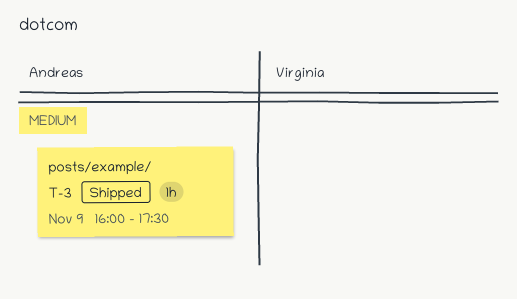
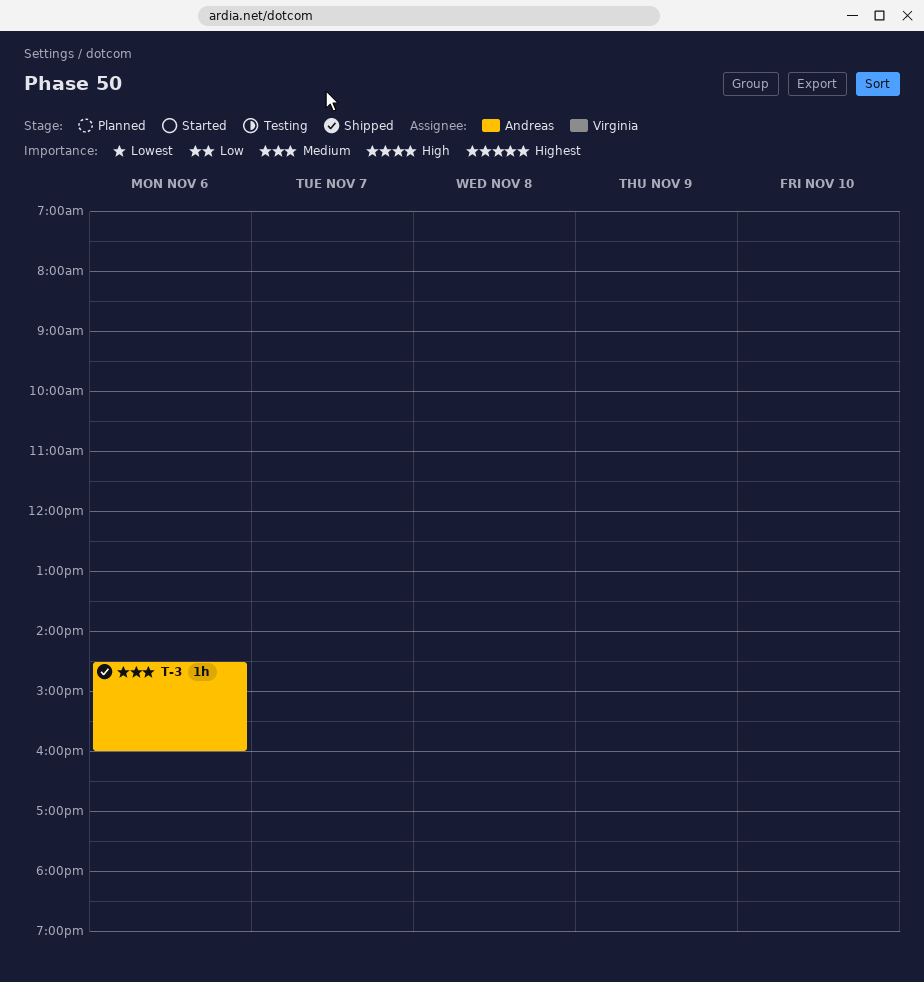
T-3, day: Nov 9 -> Nov 6
T-3, begins: 16:00 -> 14:30
T-3, ends: 17:30 -> 16:00

